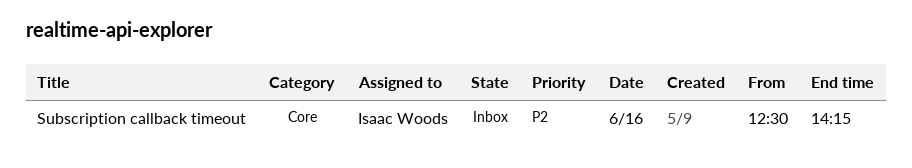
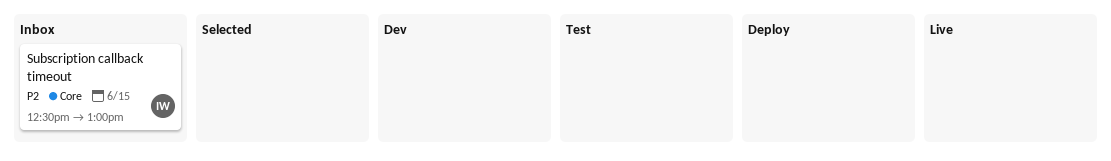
Subscription callback timeout, day: Jun 16 -> Jun 15
Subscription callback timeout, ends: 14:15 -> 13:00

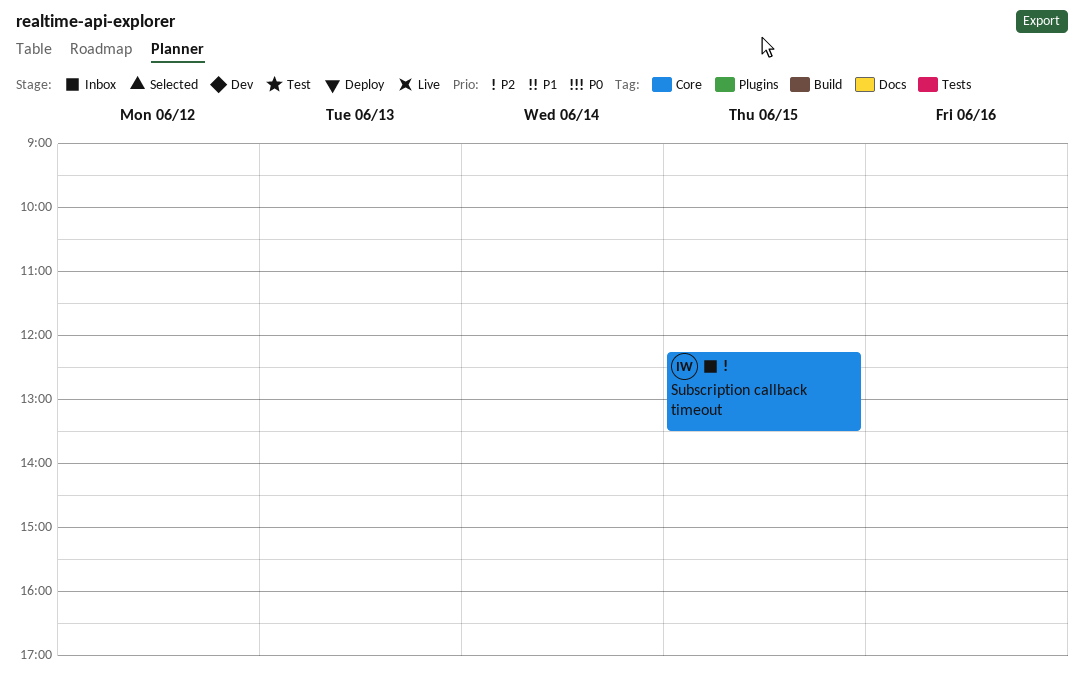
Subscription callback timeout, begins: 12:30 -> 12:15
Subscription callback timeout, ends: 13:00 -> 13:30

